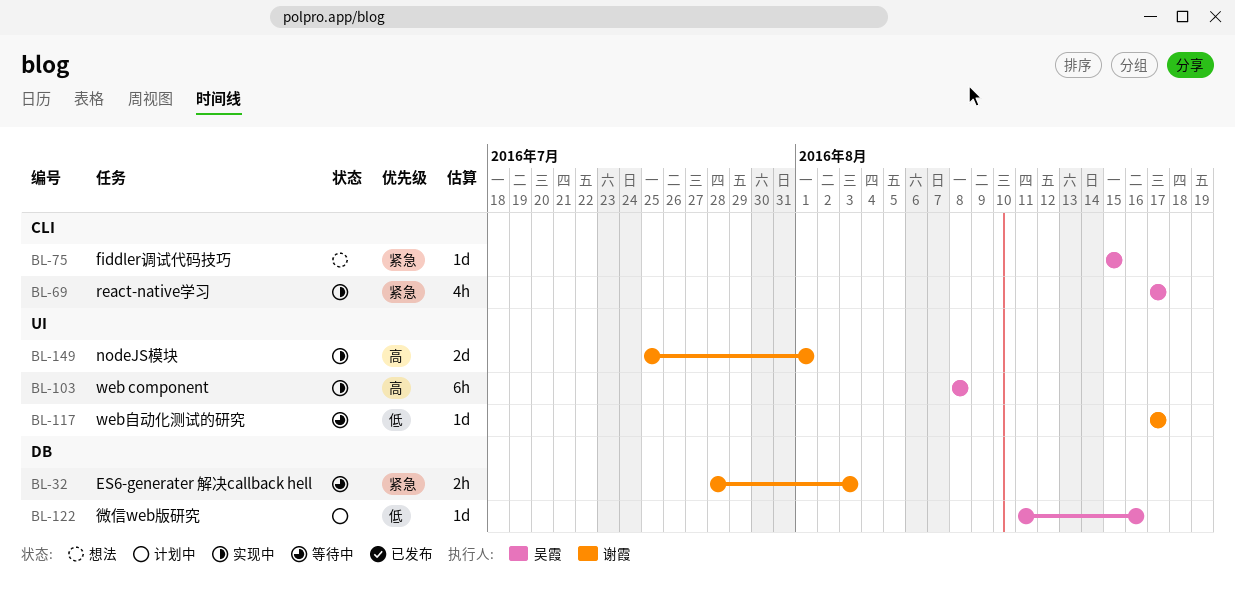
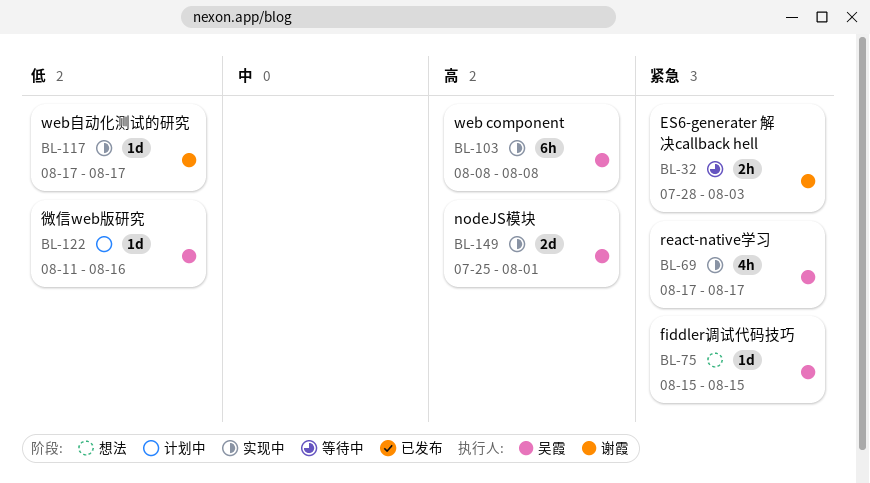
BL-117, status: 等待中 -> 实现中
BL-149, owner: 谢霞 -> 吴霞

